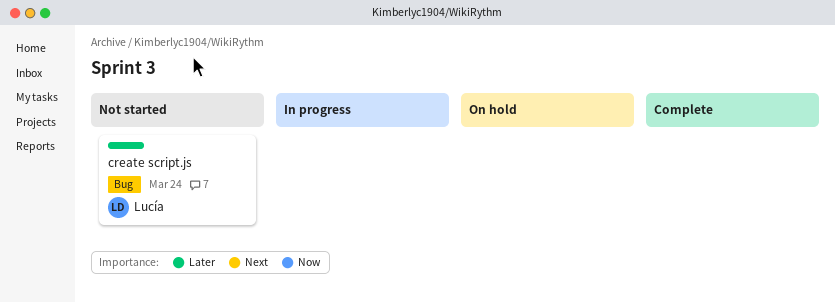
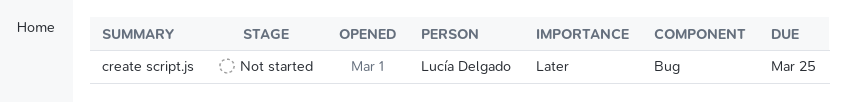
create script.js, due: Mar 24 -> Mar 25

